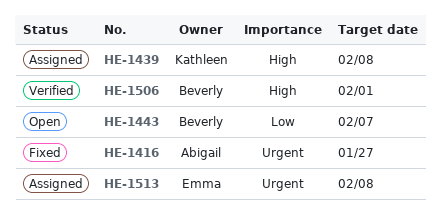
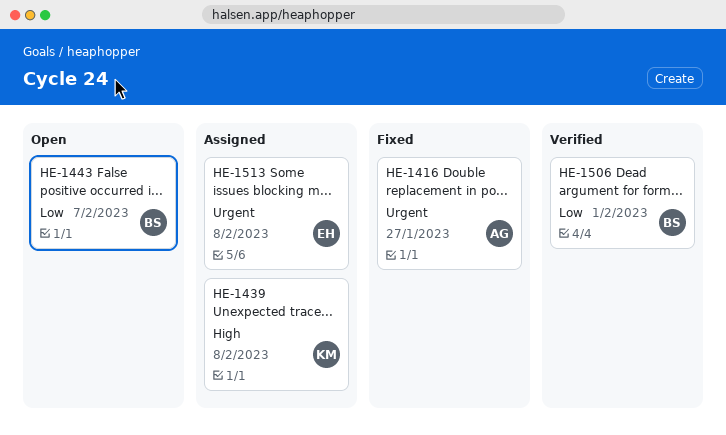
HE-1506, priority: High -> Low

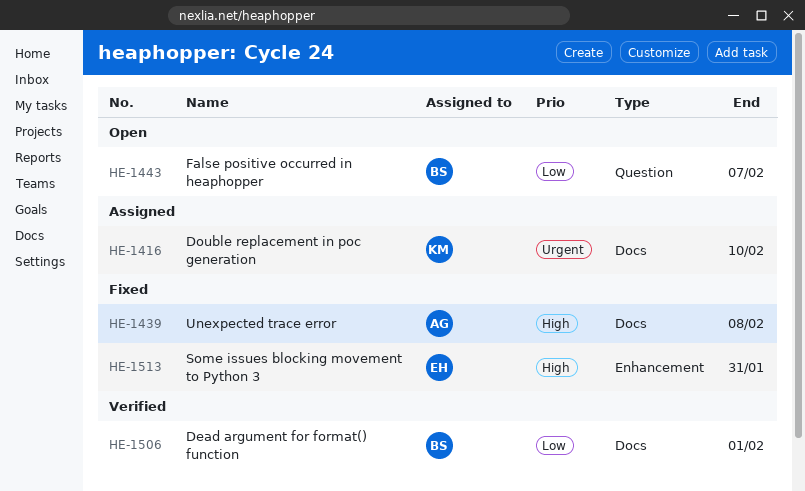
HE-1416, status: Fixed -> Assigned
HE-1416, owner: AG -> KM
HE-1416, due: Jan 27 -> Feb 10
HE-1439, status: Assigned -> Fixed
HE-1439, owner: KM -> AG
HE-1513, status: Assigned -> Fixed
HE-1513, priority: Urgent -> High
HE-1513, due: Feb 8 -> Jan 31

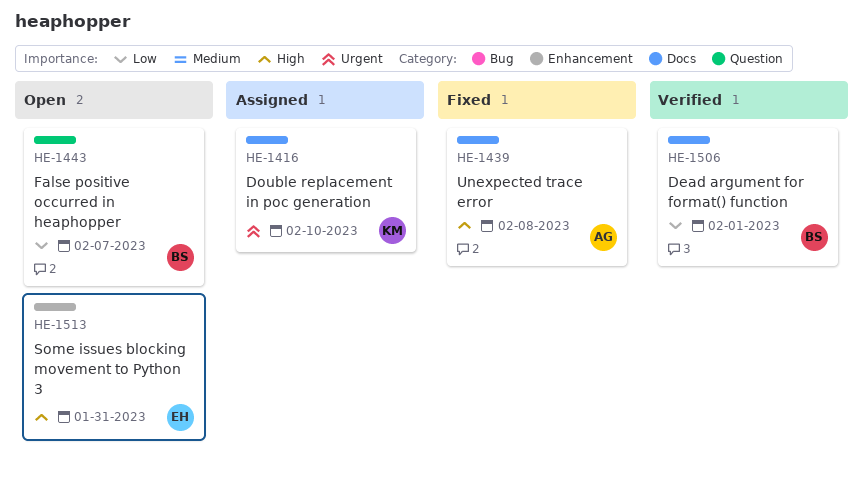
HE-1513, status: Fixed -> Open

